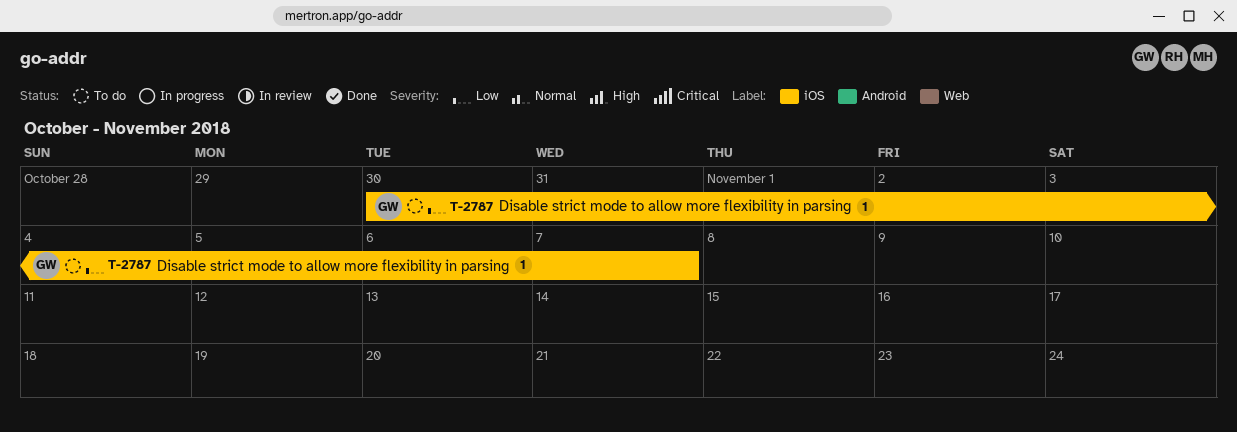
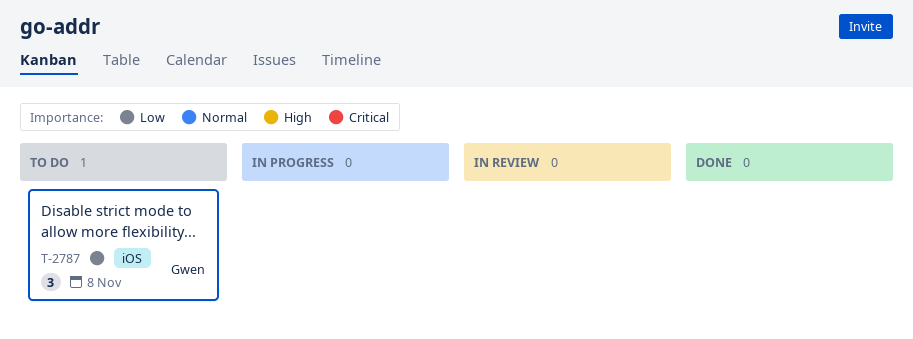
T-2787, estimate: 1 -> 3
T-2787, due: Nov 7 -> Nov 8

